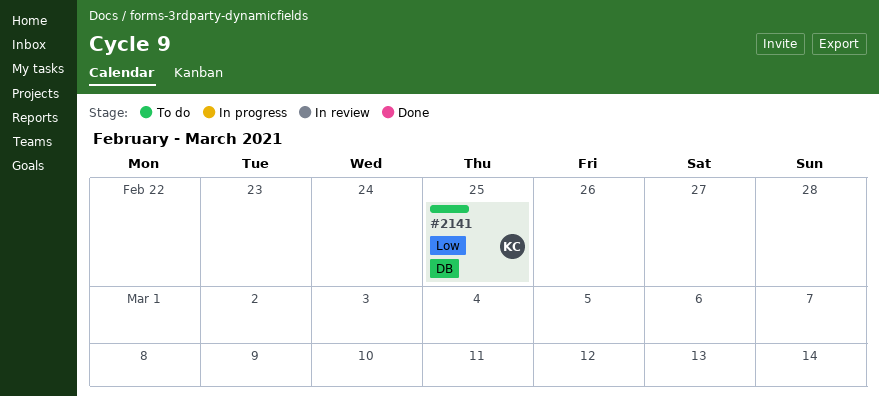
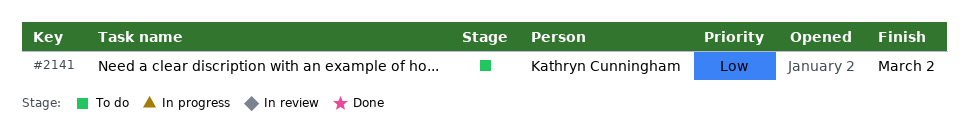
#2141, due: Feb 25 -> Mar 2

